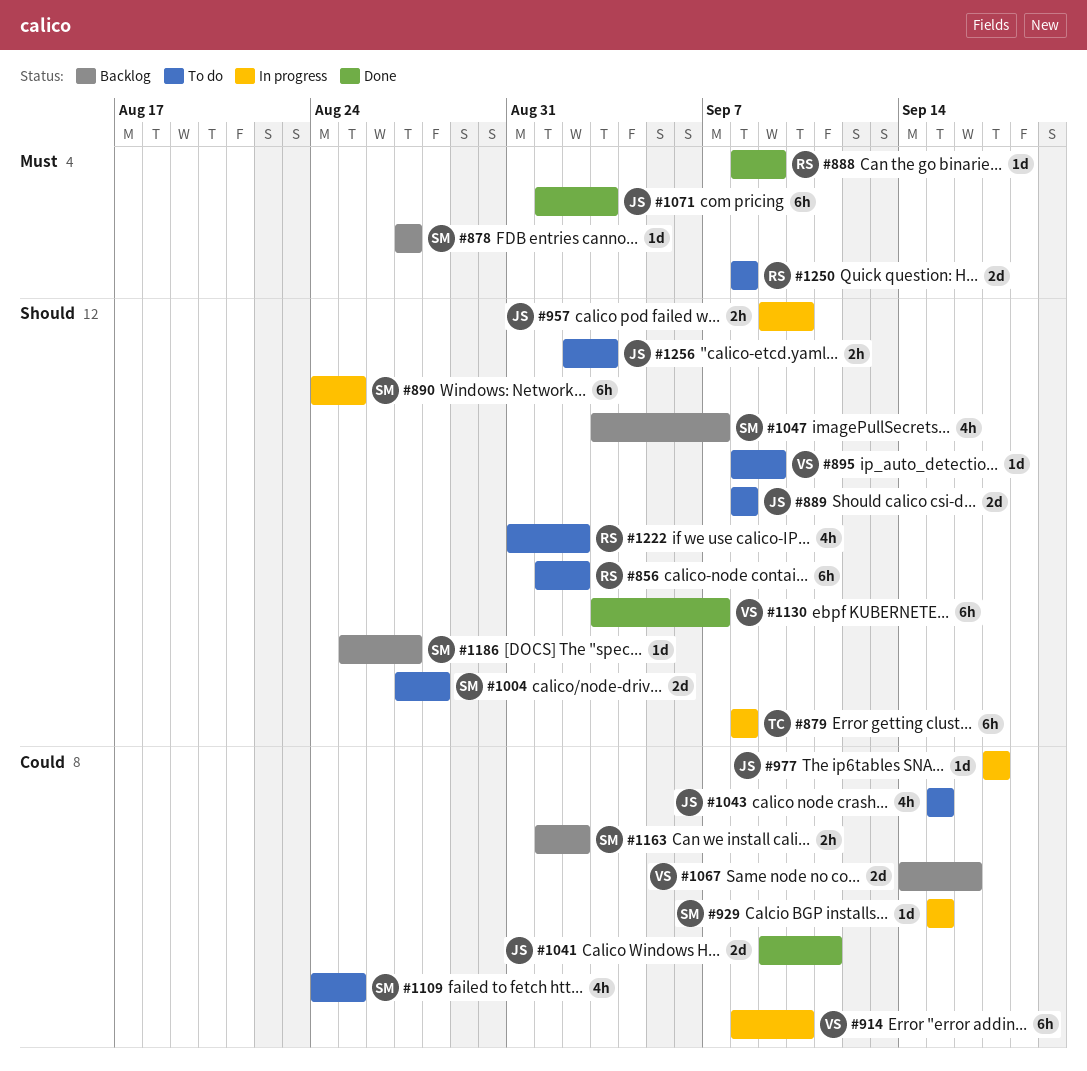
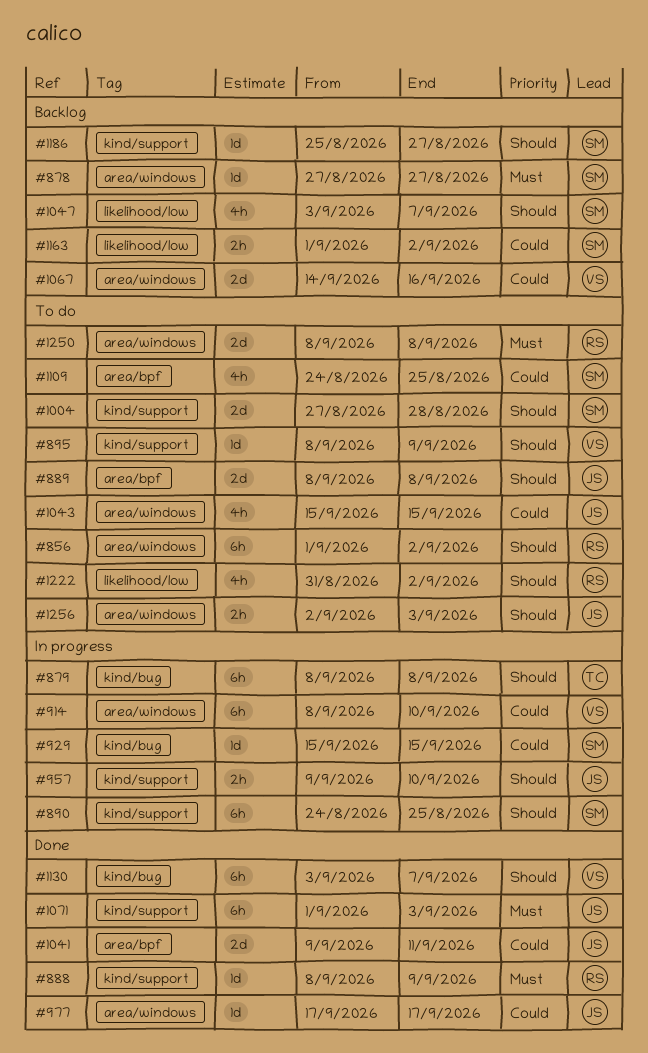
#977, status: In progress -> Done

